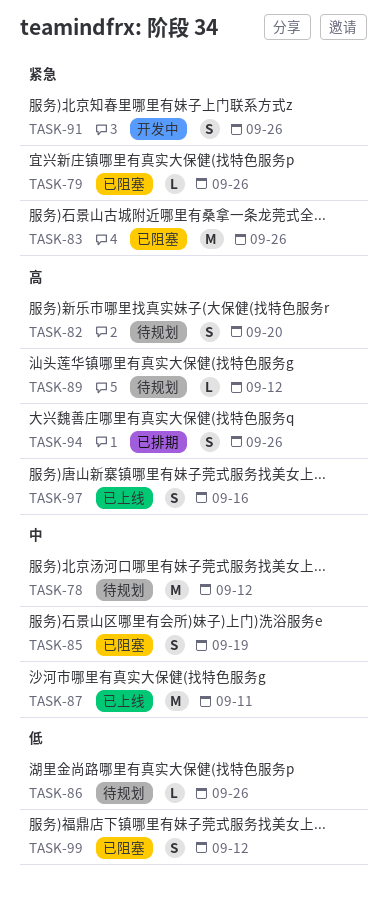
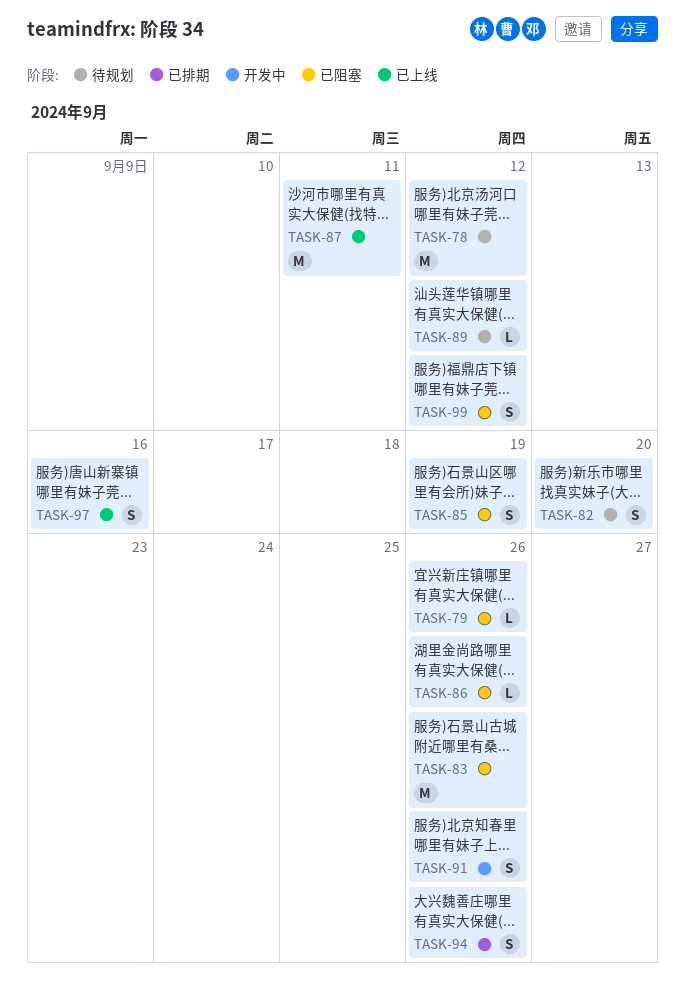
TASK-86, status: 待规划 -> 已阻塞

